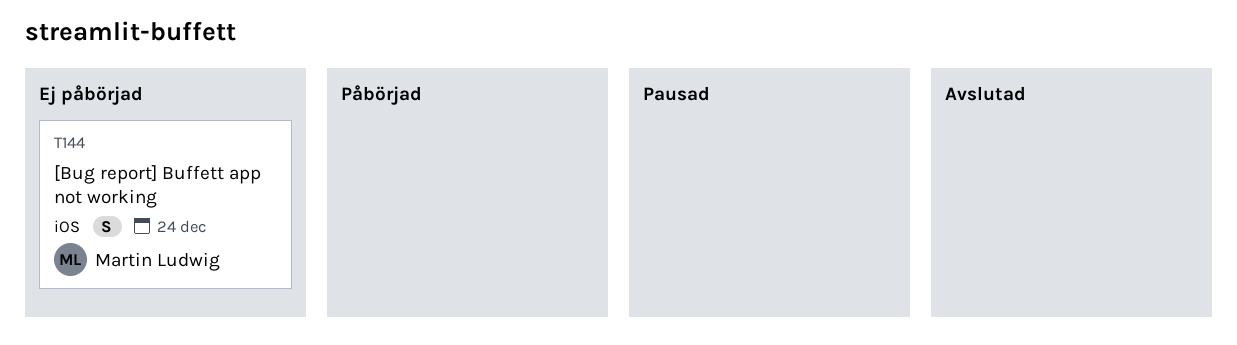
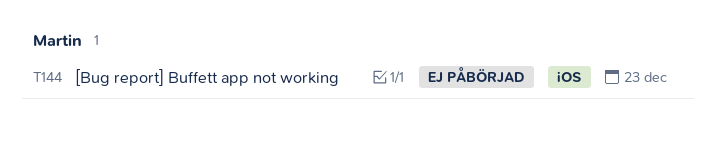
T144, due: Dec 24 -> Dec 23

